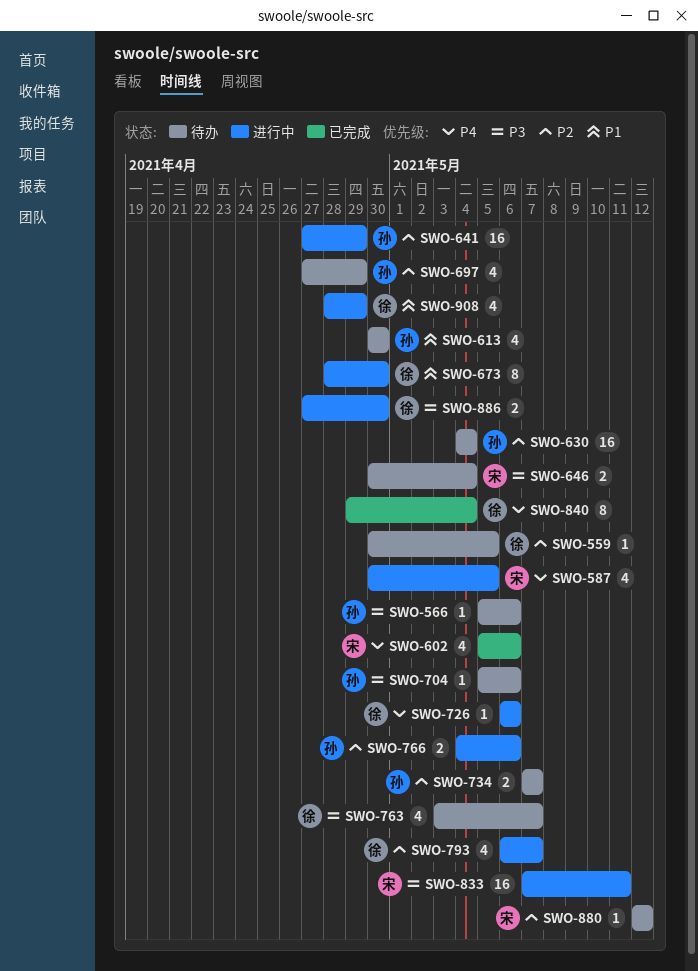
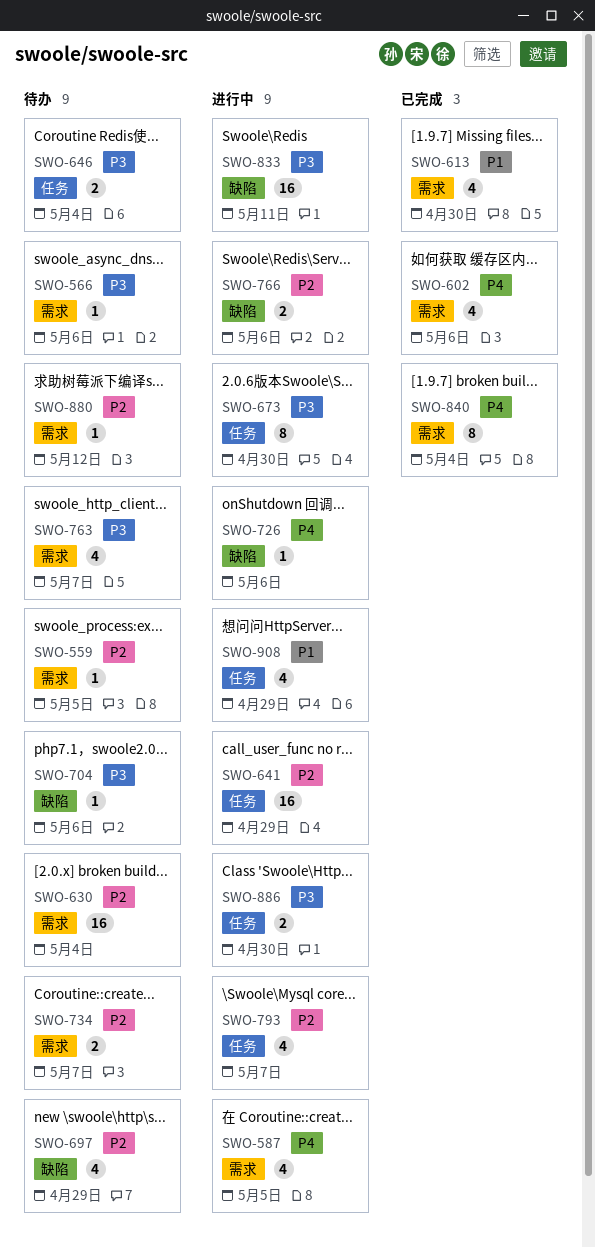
SWO-613, status: 待办 -> 已完成
SWO-673, priority: P1 -> P3

